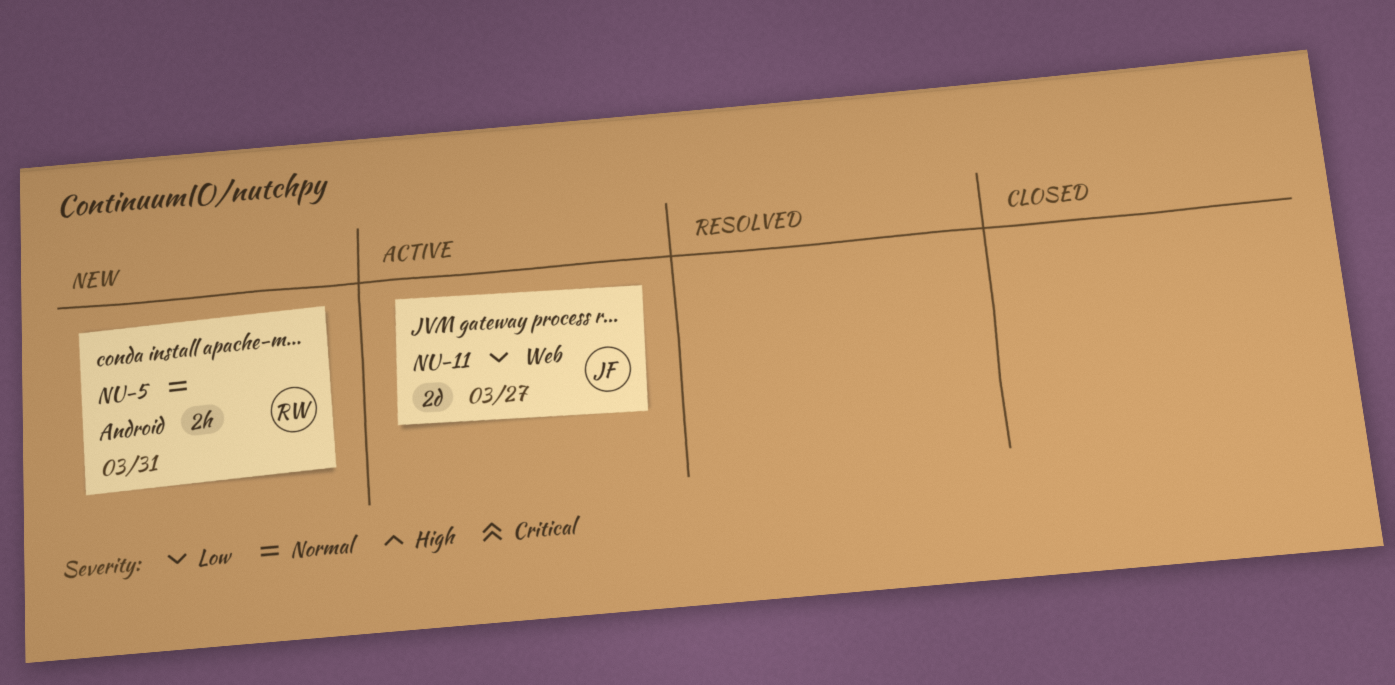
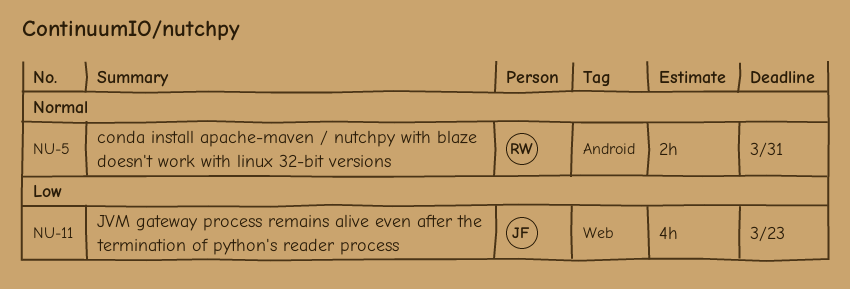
NU-11, estimate: 2d -> 4h
NU-11, due: Mar 27 -> Mar 23

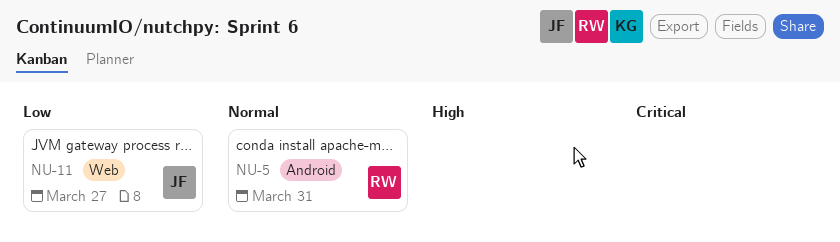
NU-11, due: Mar 23 -> Mar 27

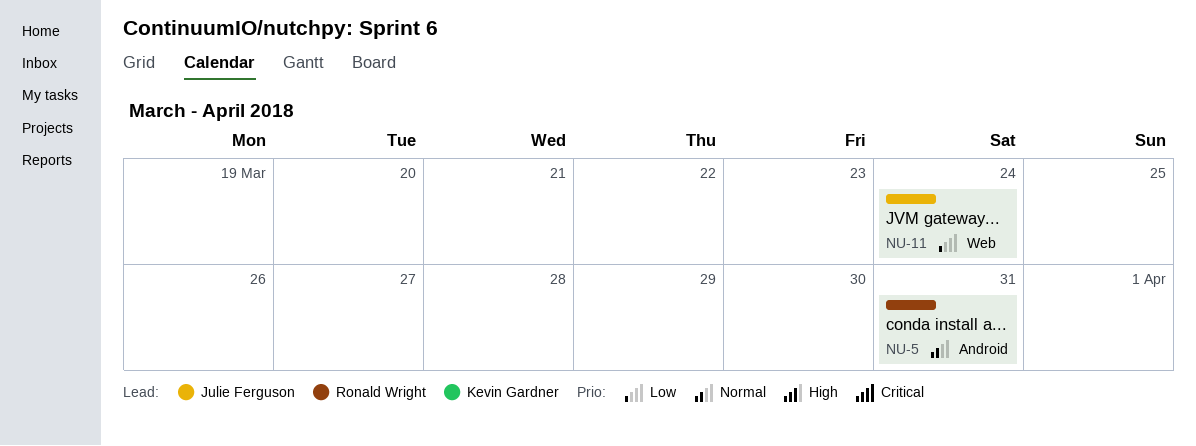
NU-11, due: Mar 27 -> Mar 24

